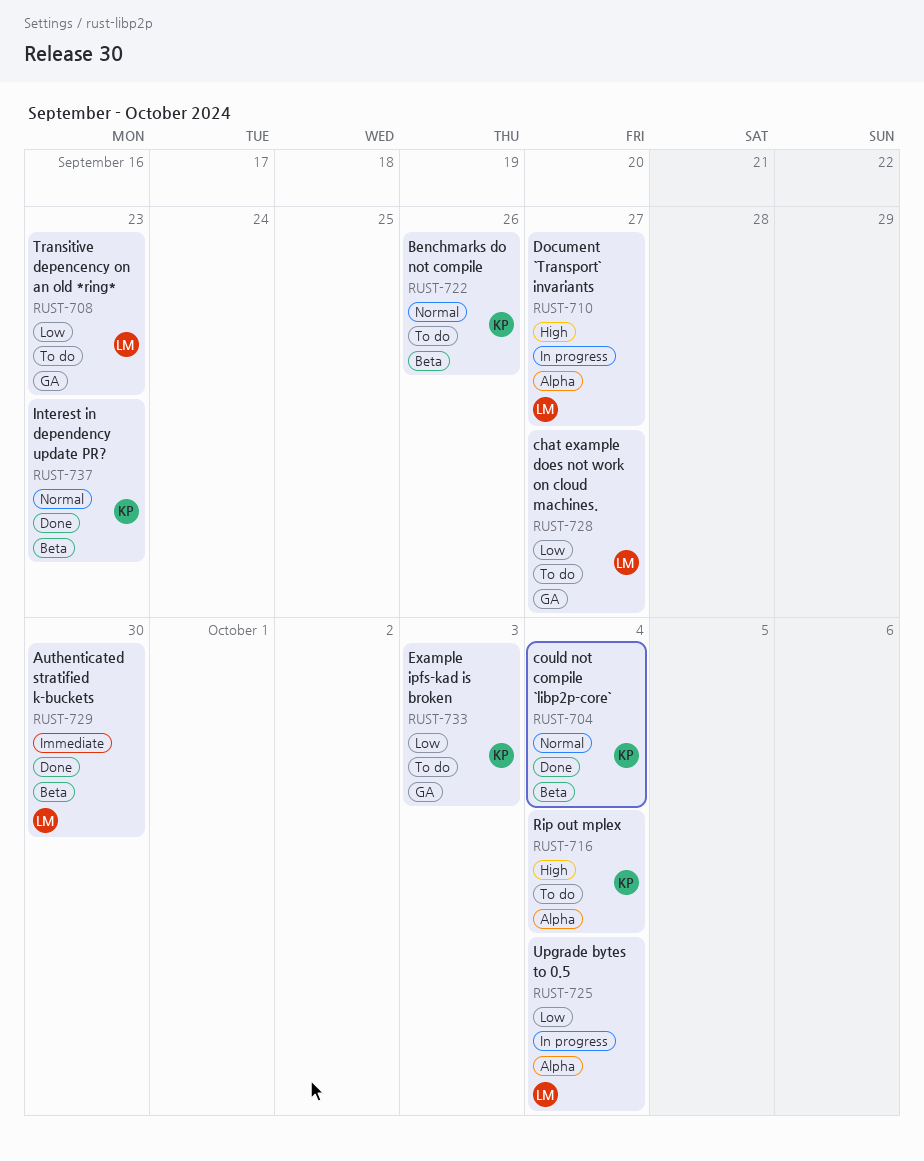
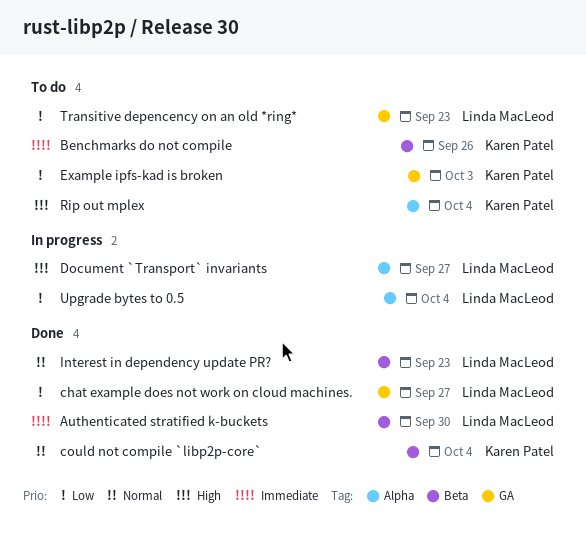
Benchmarks do not compile, priority: Normal -> Immediate
chat example does not work on cloud machines., status: To do -> Done
Interest in dependency update PR?, owner: Karen Patel -> Linda MacLeod

